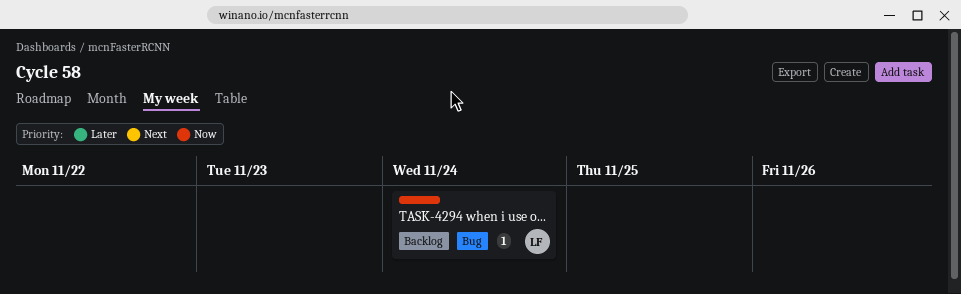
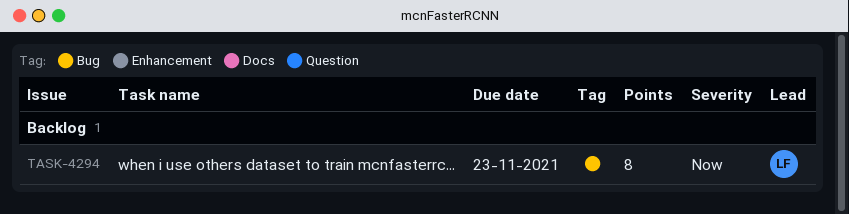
TASK-4294, estimate: 1 -> 8
TASK-4294, due: Nov 24 -> Nov 23

